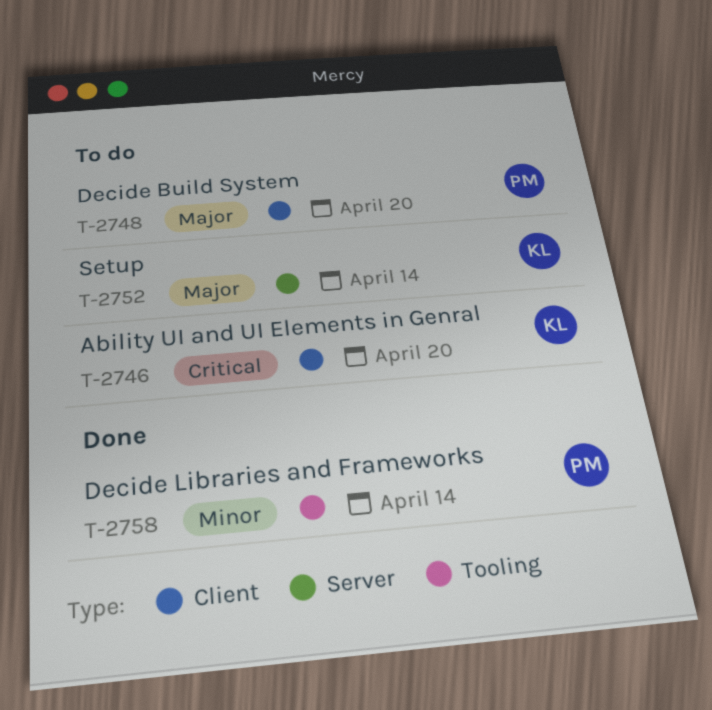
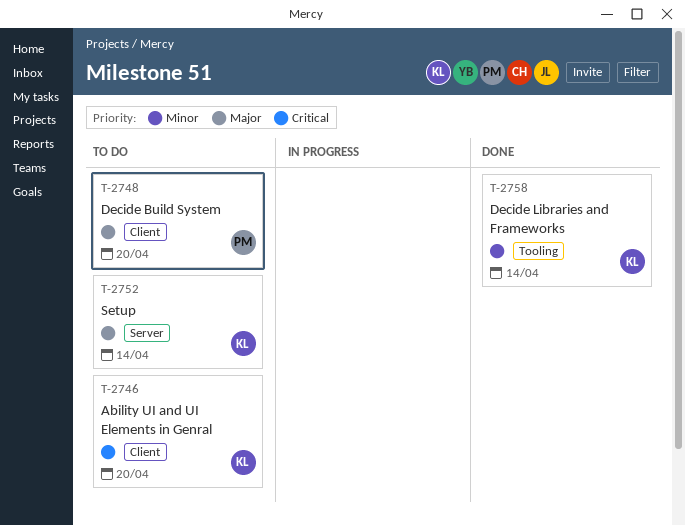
T-2758, owner: PM -> KL

